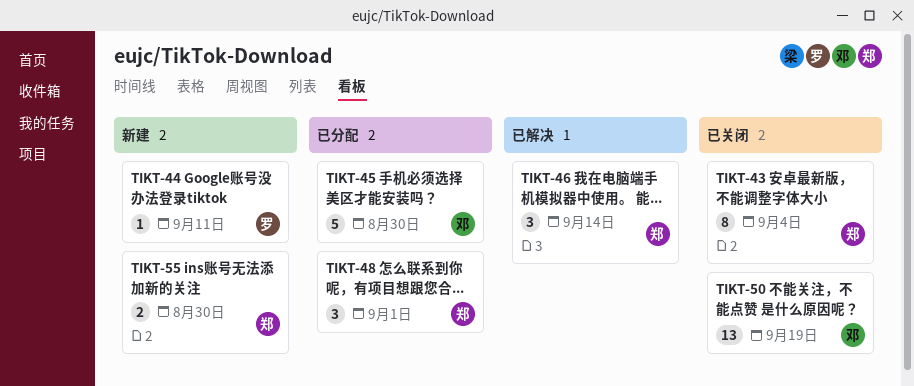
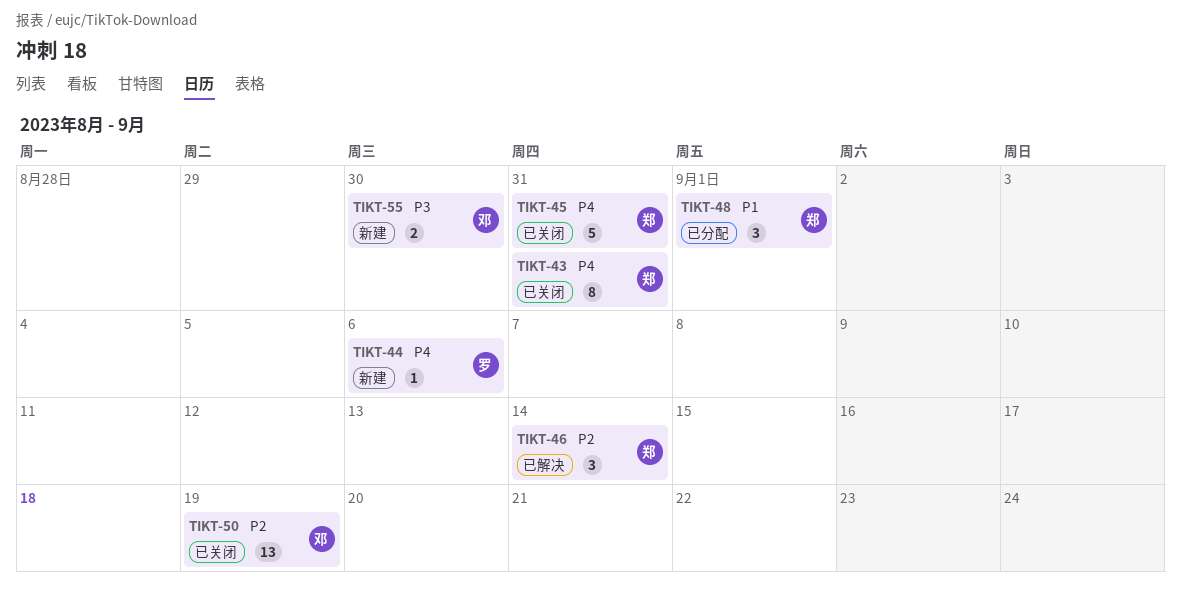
TIKT-43, due: Sep 4 -> Aug 31
TIKT-44, due: Sep 11 -> Sep 6
TIKT-45, status: 已分配 -> 已关闭
TIKT-45, owner: 邓 -> 郑
TIKT-45, due: Aug 30 -> Aug 31
TIKT-55, owner: 郑 -> 邓

